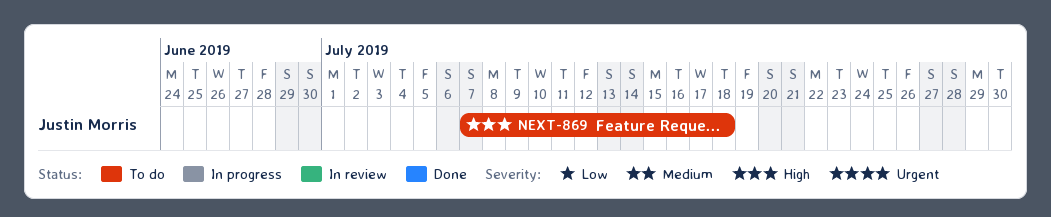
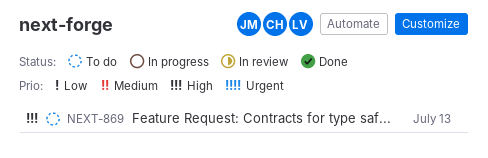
NEXT-869, due: Jul 18 -> Jul 13

